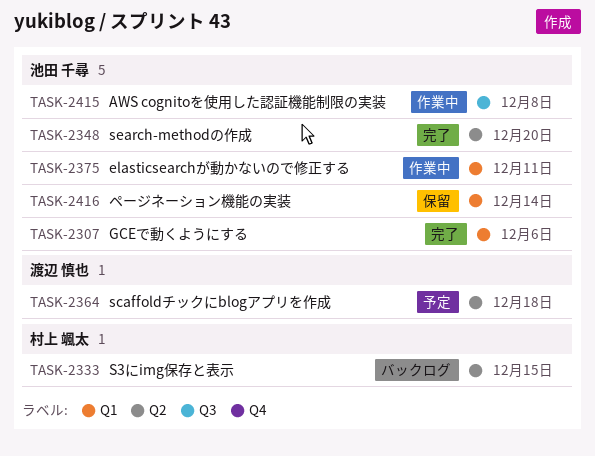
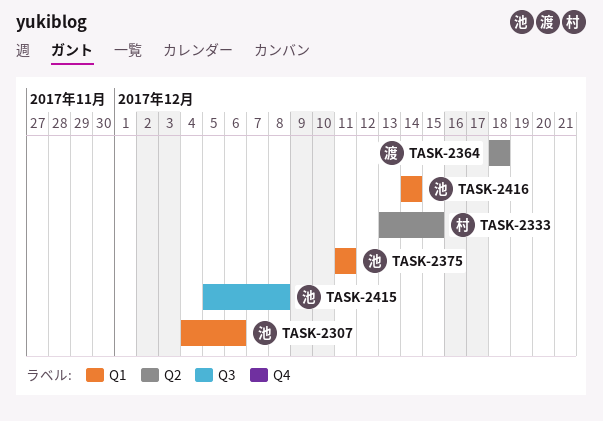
TASK-2348: present -> none

